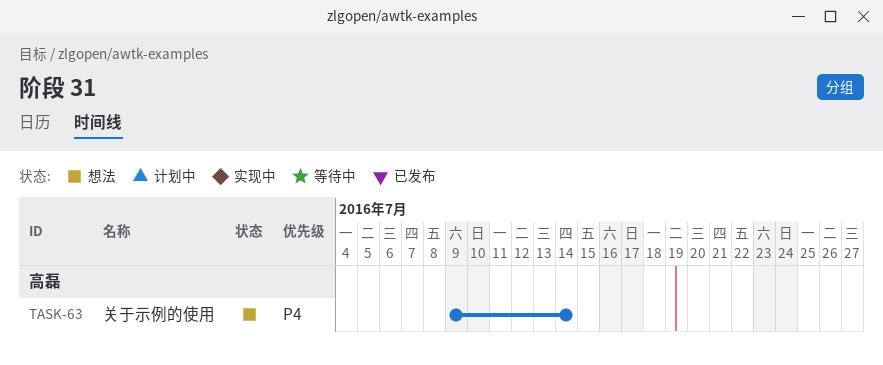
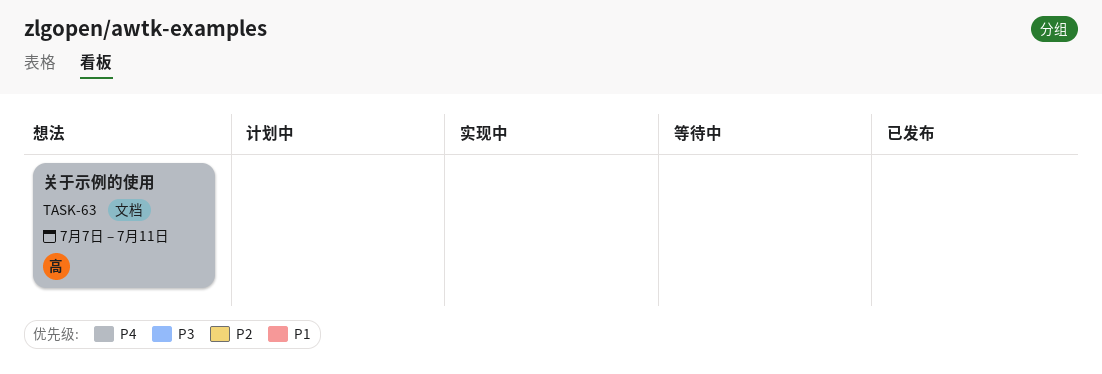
TASK-63, start: Jul 9 -> Jul 7
TASK-63, due: Jul 14 -> Jul 11

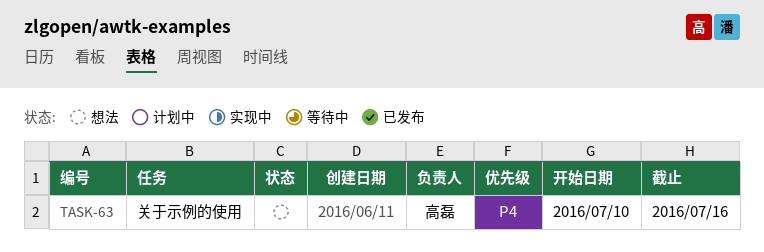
TASK-63, start: Jul 7 -> Jul 10
TASK-63, due: Jul 11 -> Jul 16

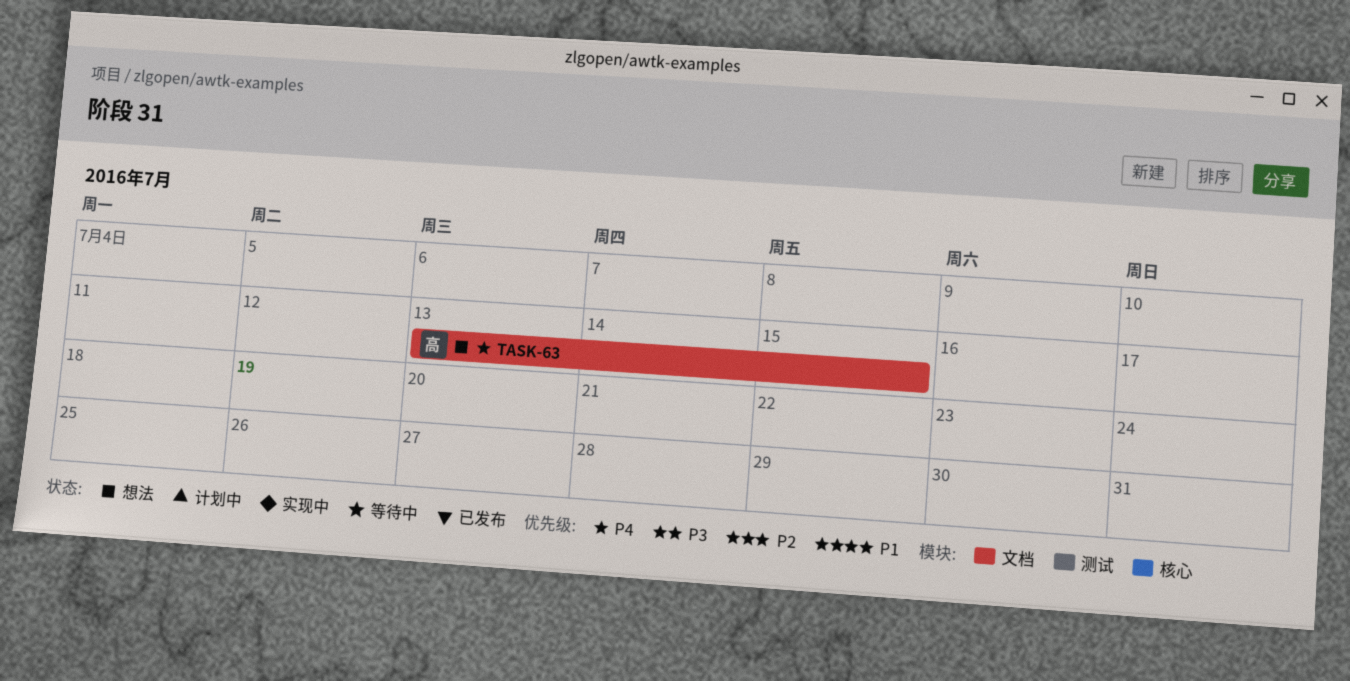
TASK-63, start: Jul 10 -> Jul 13
TASK-63, due: Jul 16 -> Jul 15

